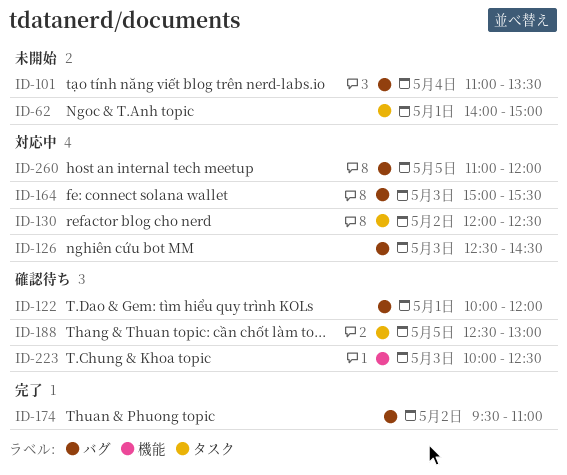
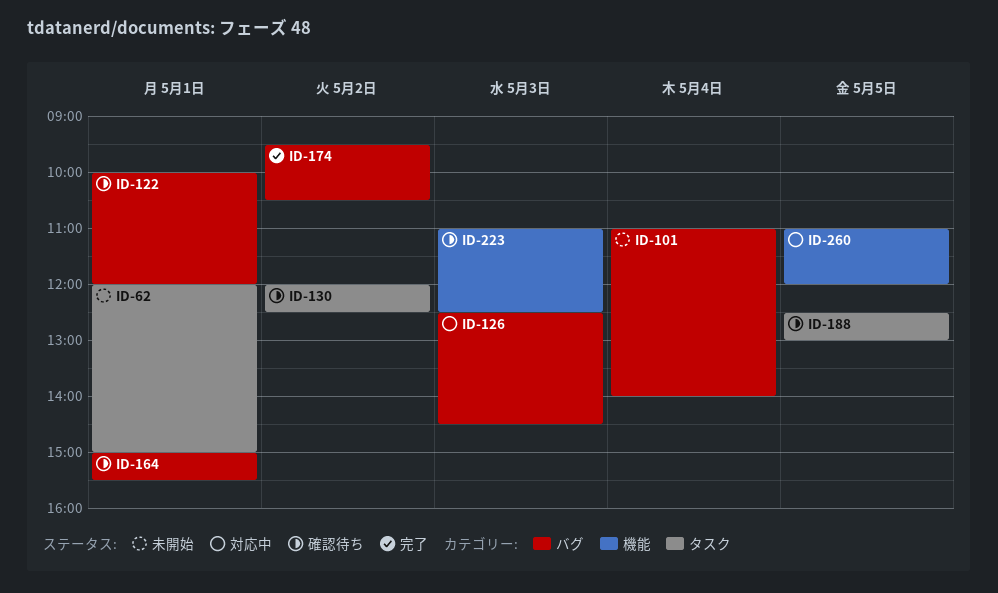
ID-62, begins: 14:00 -> 12:00
ID-101, ends: 13:30 -> 14:00
ID-130, status: 対応中 -> 確認待ち
ID-164, status: 対応中 -> 確認待ち
ID-164, day: May 3 -> May 1
ID-174, ends: 11:00 -> 10:30
ID-223, begins: 10:00 -> 11:00
ID-260, label: バグ -> 機能

